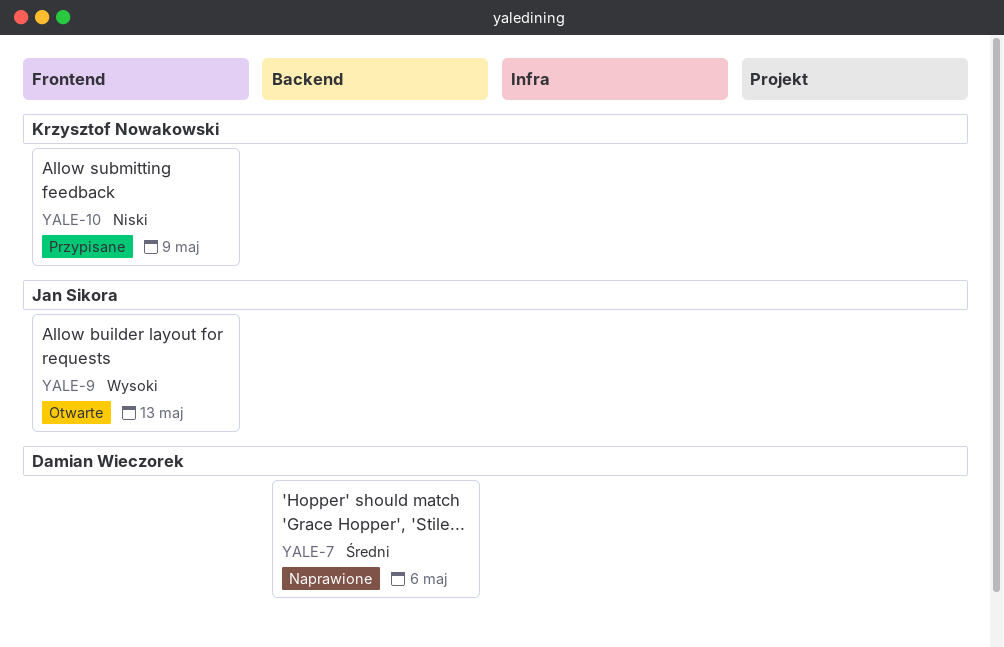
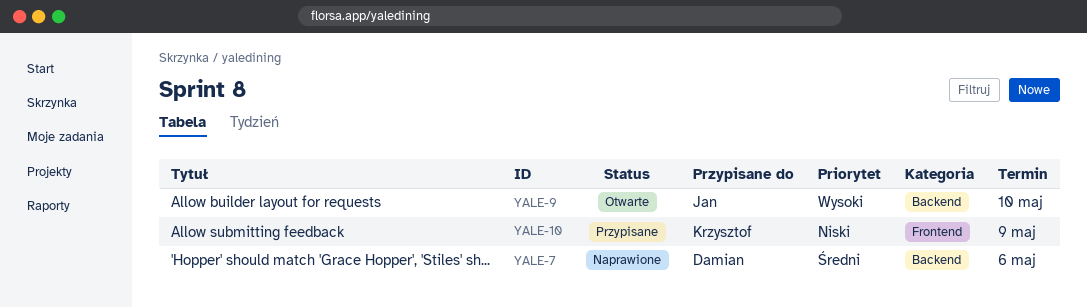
YALE-9, label: Frontend -> Backend
YALE-9, due: May 13 -> May 10

